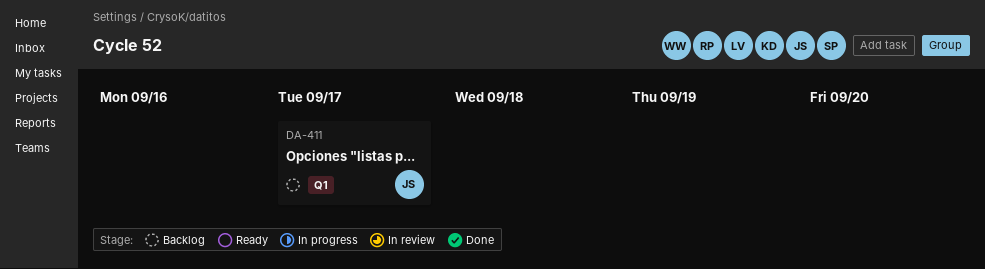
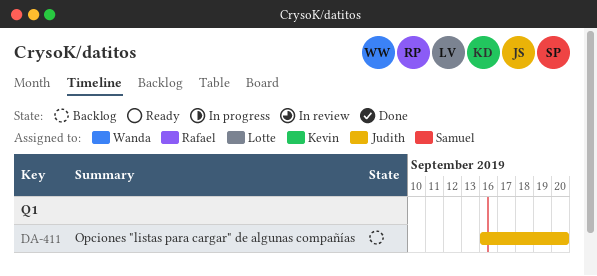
DA-411, due: Sep 17 -> Sep 20

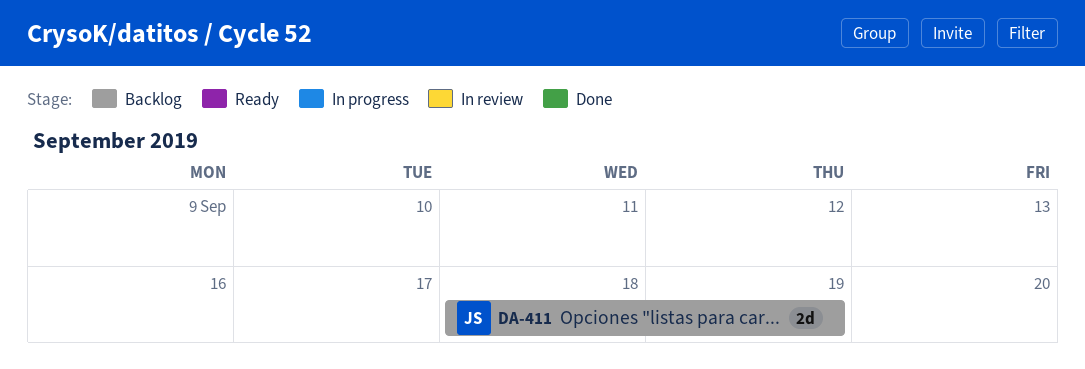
DA-411, start: Sep 16 -> Sep 18
DA-411, due: Sep 20 -> Sep 19

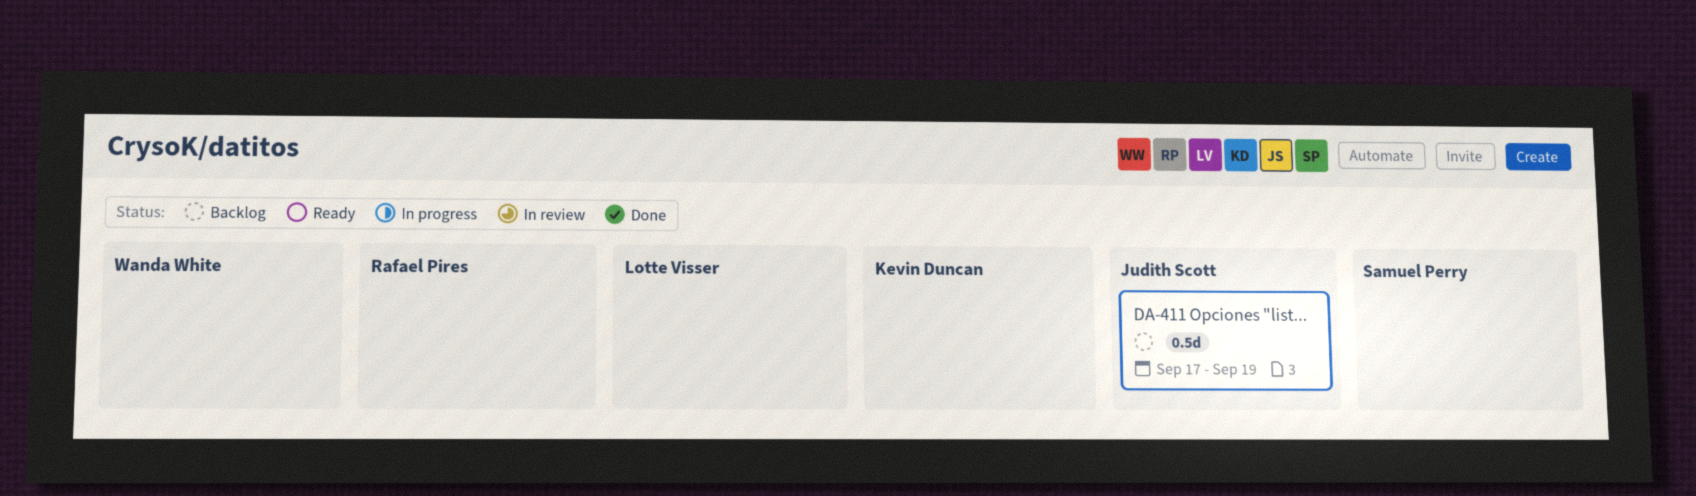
DA-411, estimate: 2d -> 0.5d
DA-411, start: Sep 18 -> Sep 17

